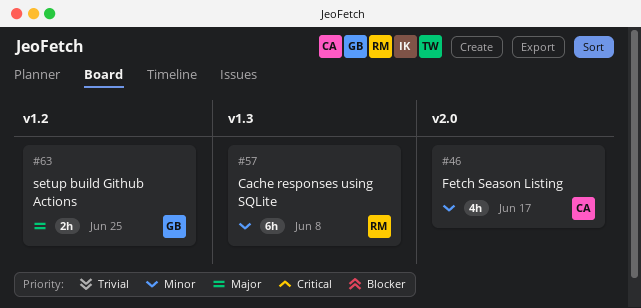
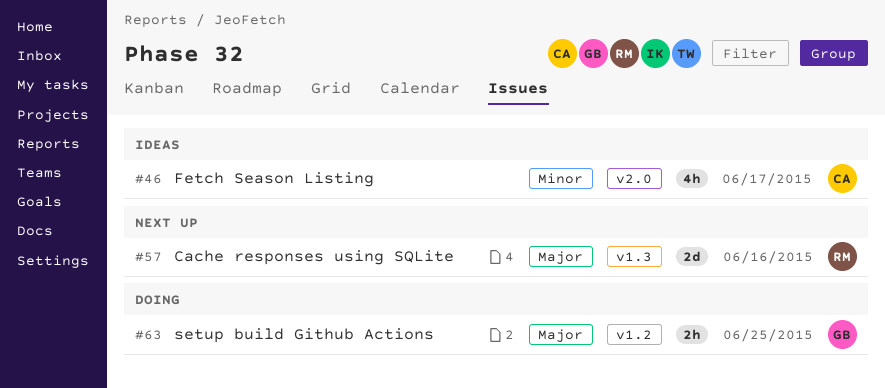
#57, priority: Minor -> Major
#57, estimate: 6h -> 2d
#57, due: Jun 8 -> Jun 16

